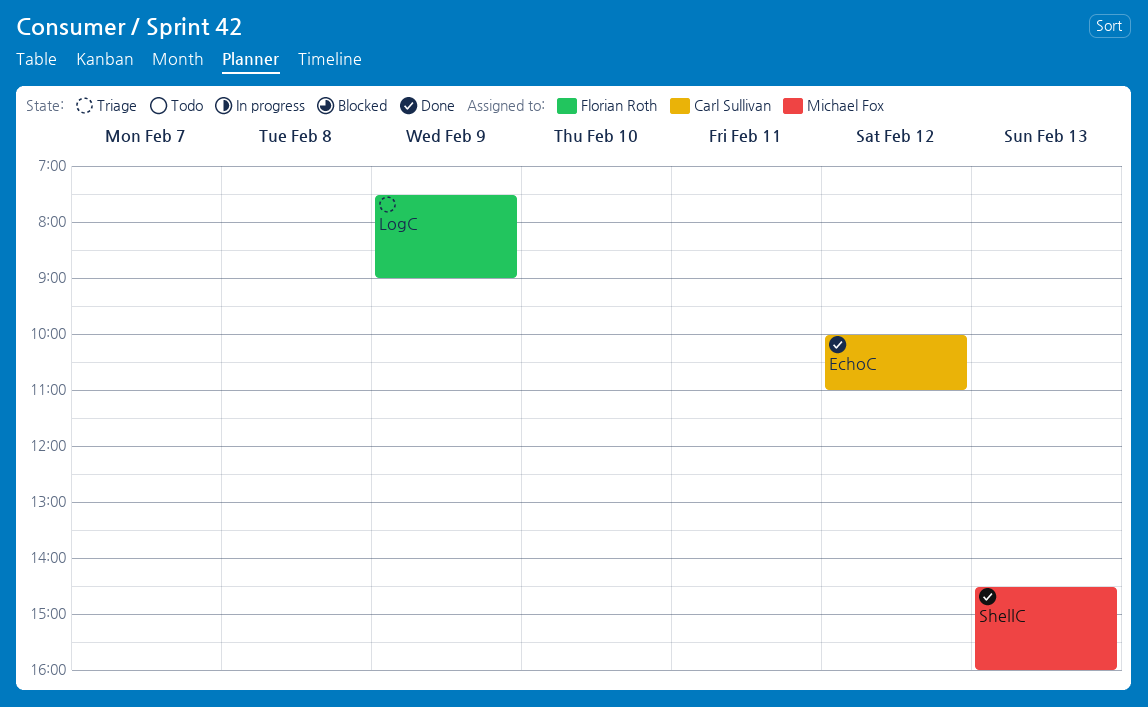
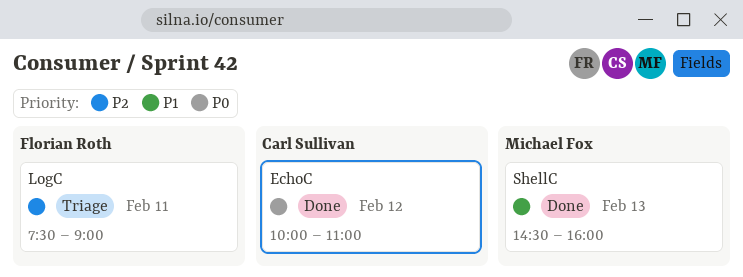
LogC, day: Feb 9 -> Feb 11

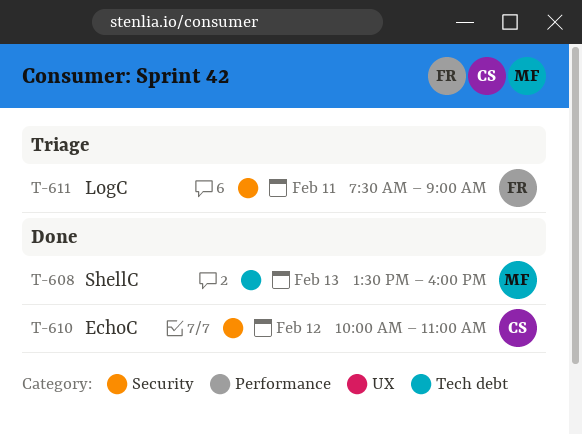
ShellC, begins: 14:30 -> 13:30

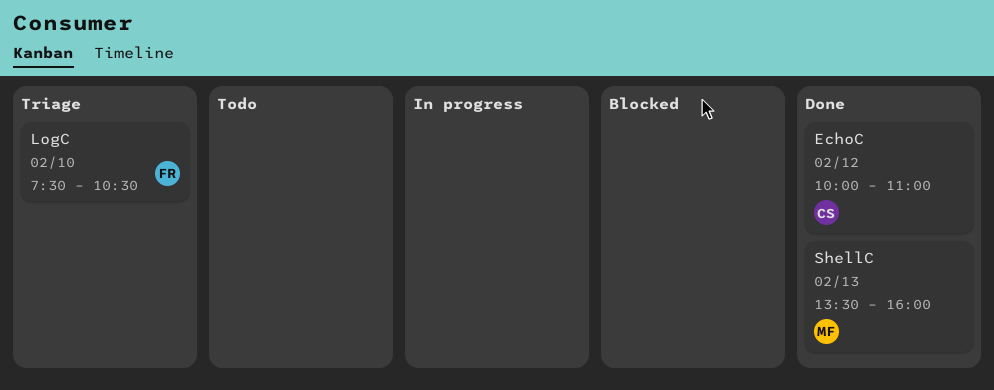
LogC, day: Feb 11 -> Feb 10
LogC, ends: 09:00 -> 10:30

